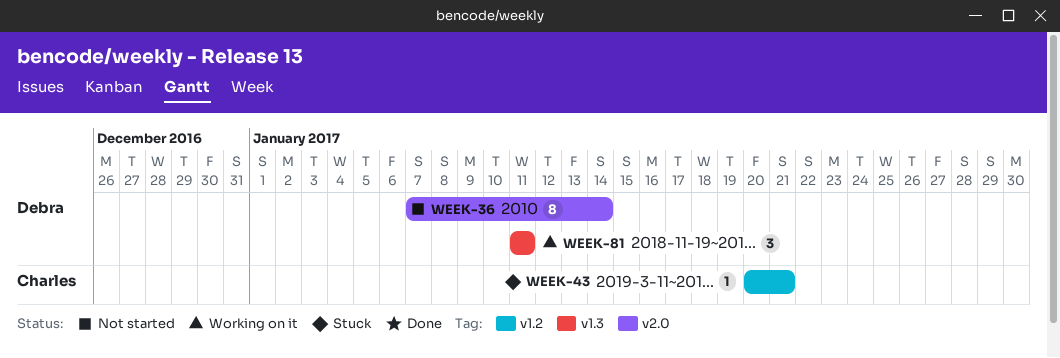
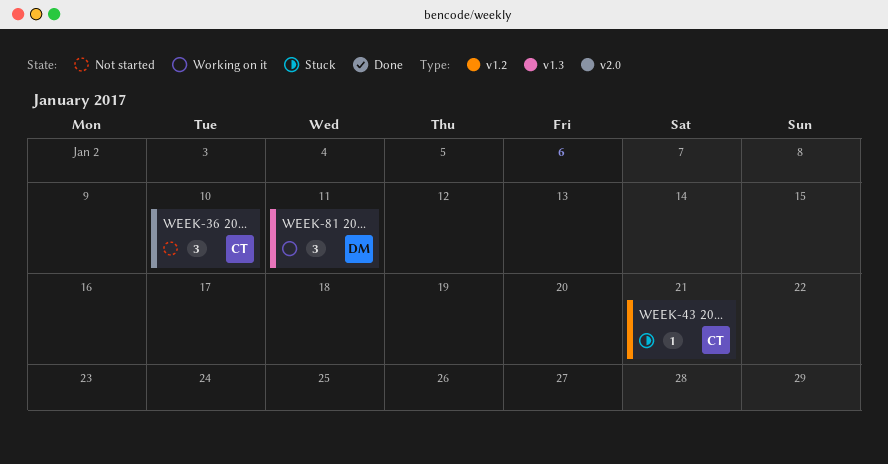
WEEK-36, owner: Debra -> Charles
WEEK-36, estimate: 8 -> 3
WEEK-36, due: Jan 14 -> Jan 10

